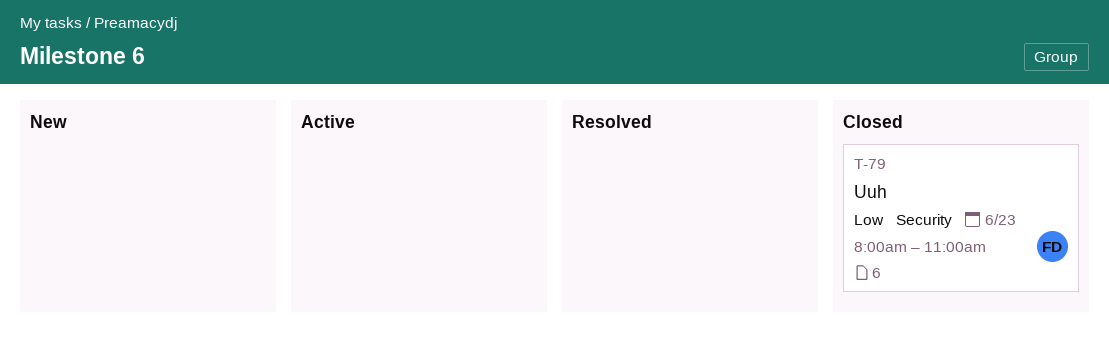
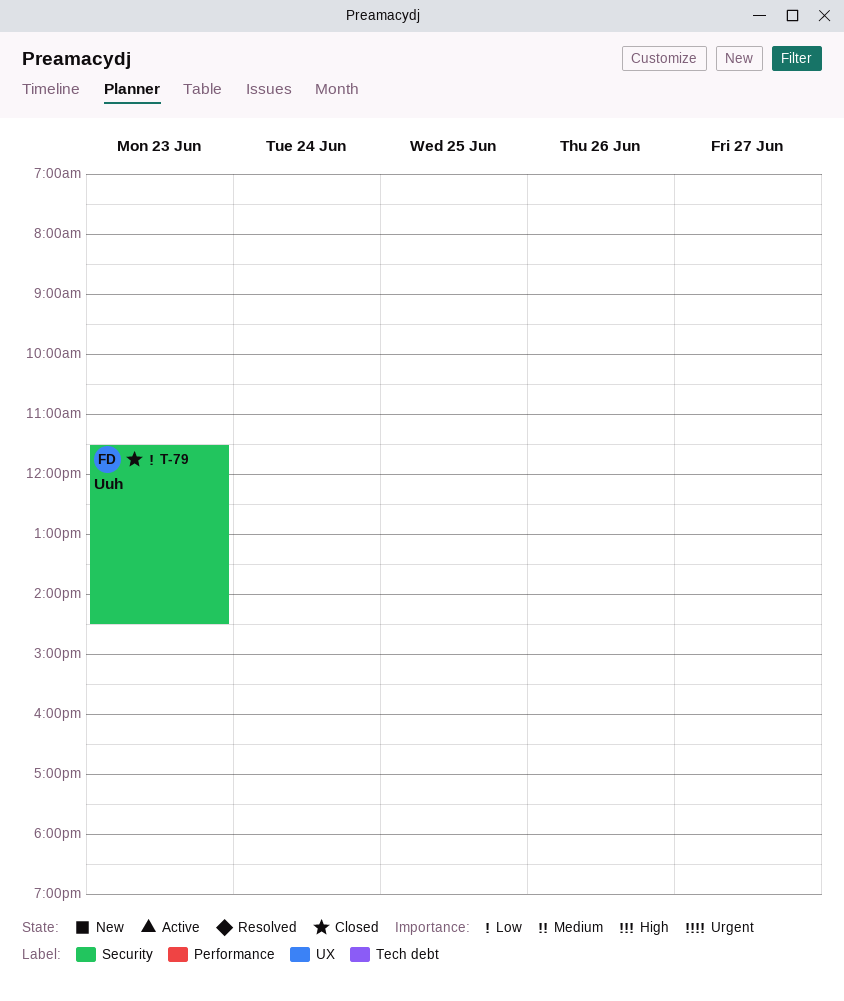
T-79, begins: 08:00 -> 11:30
T-79, ends: 11:00 -> 14:30

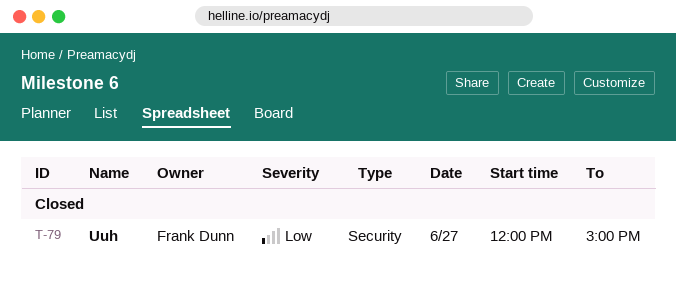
T-79, day: Jun 23 -> Jun 27
T-79, begins: 11:30 -> 12:00
T-79, ends: 14:30 -> 15:00

